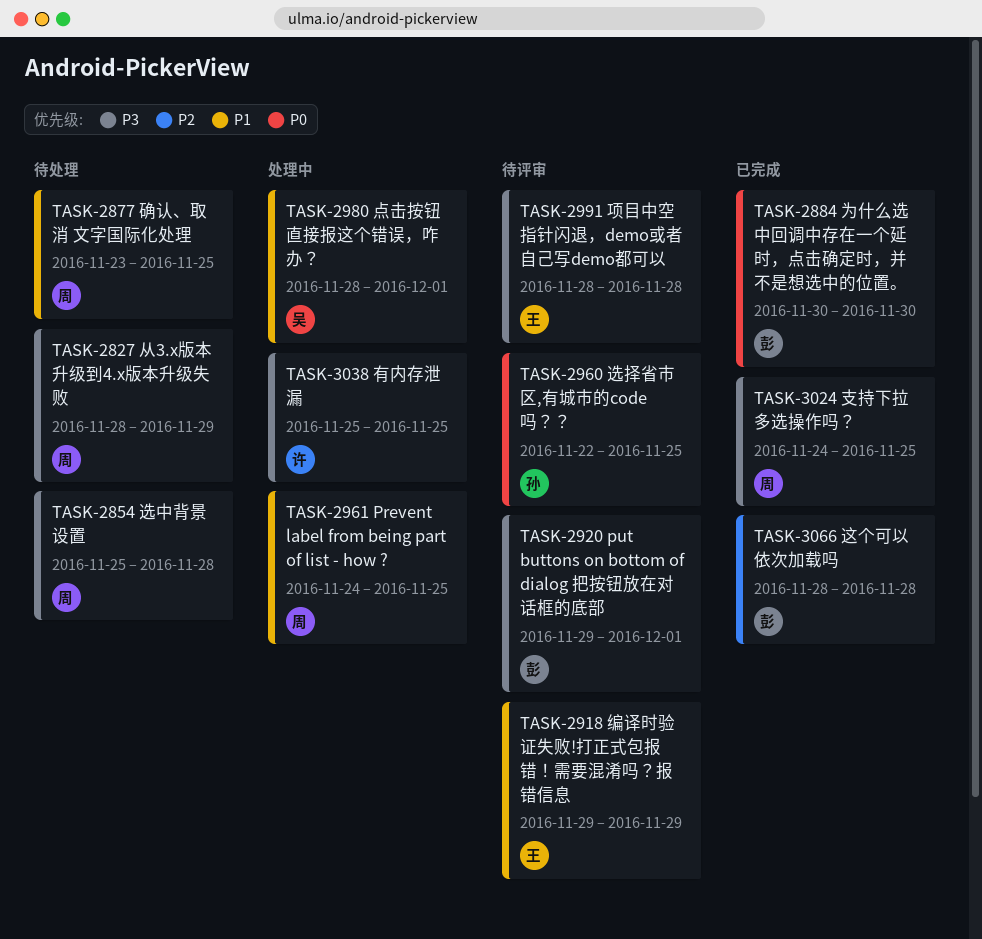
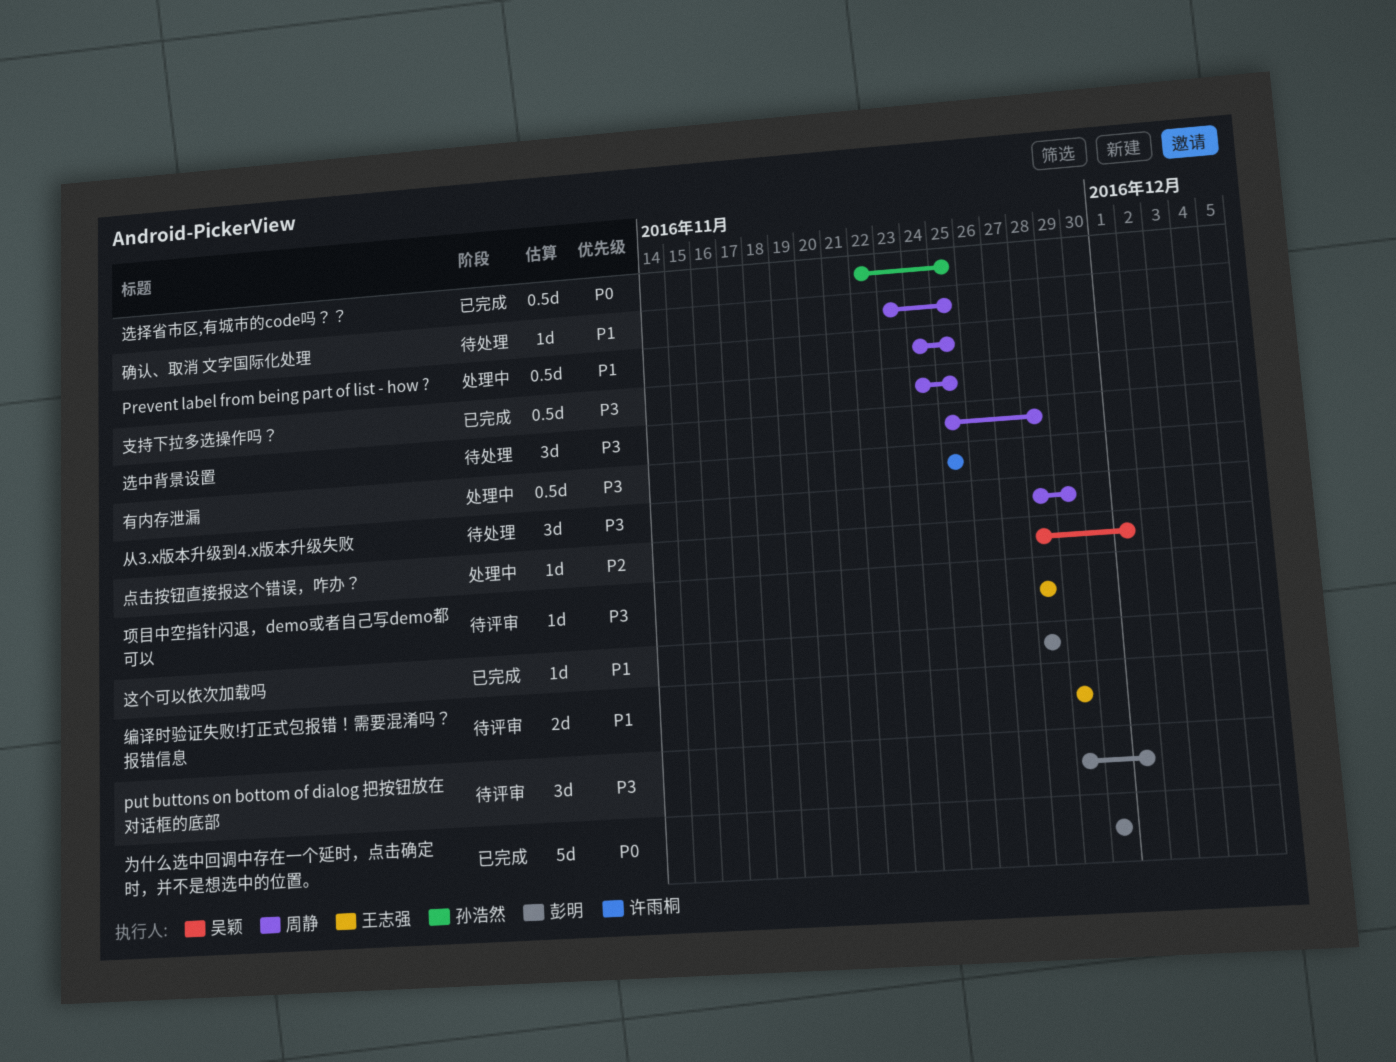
点击按钮直接报这个错误，咋办？, priority: P1 -> P2
这个可以依次加载吗, priority: P2 -> P1
选择省市区,有城市的code吗？？, status: 待评审 -> 已完成

